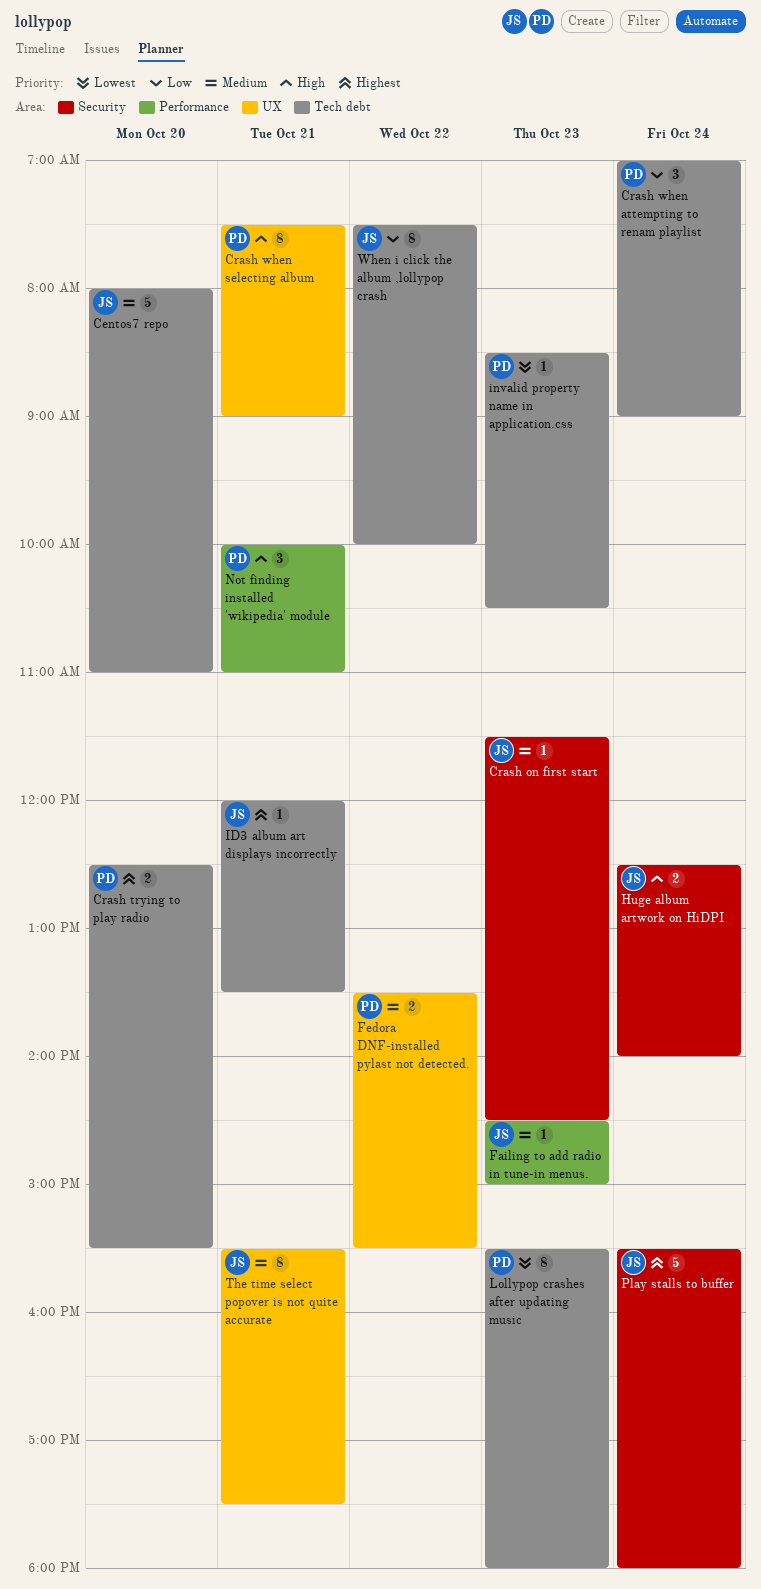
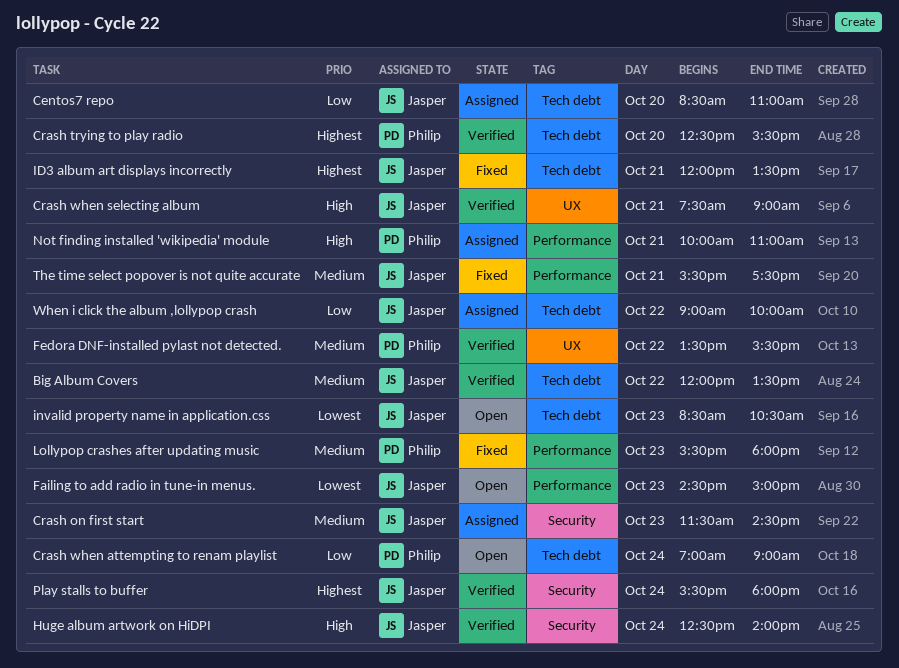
Big Album Covers: none -> present
Centos7 repo, priority: Medium -> Low
Centos7 repo, begins: 08:00 -> 08:30
Crash when selecting album, owner: Philip -> Jasper
Failing to add radio in tune-in menus., priority: Medium -> Lowest
invalid property name in application.css, owner: Philip -> Jasper
Lollypop crashes after updating music, priority: Lowest -> Medium
Lollypop crashes after updating music, label: Tech debt -> Performance
The time select popover is not quite accurate, label: UX -> Performance
When i click the album ,lollypop crash, begins: 07:30 -> 09:00

